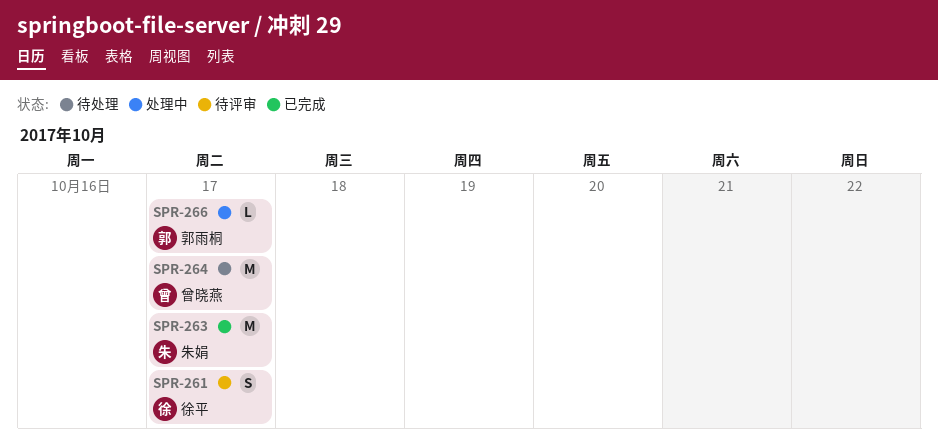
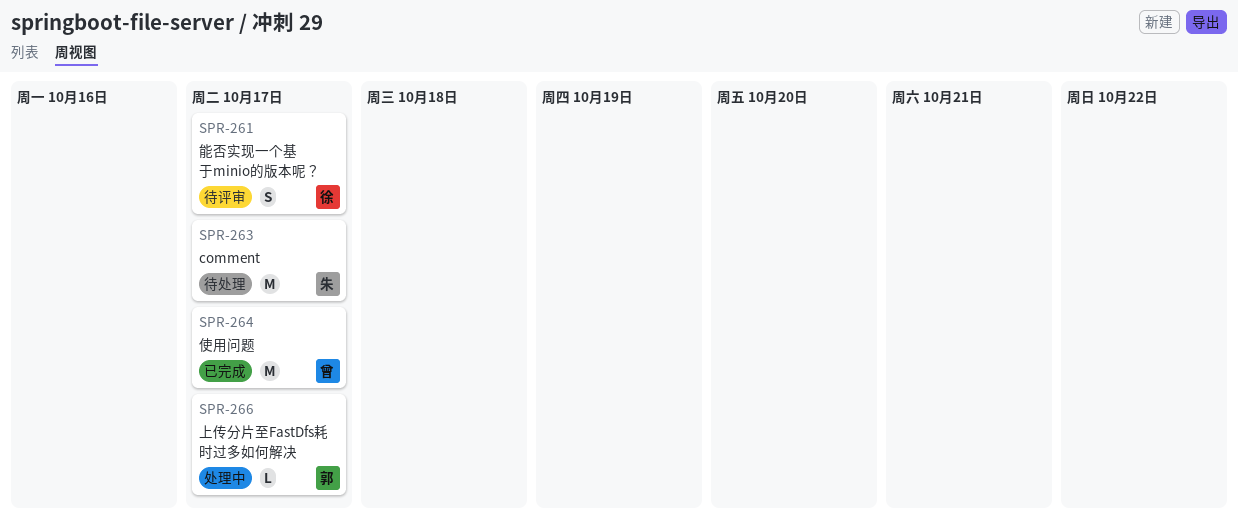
SPR-263, status: 已完成 -> 待处理
SPR-264, status: 待处理 -> 已完成

